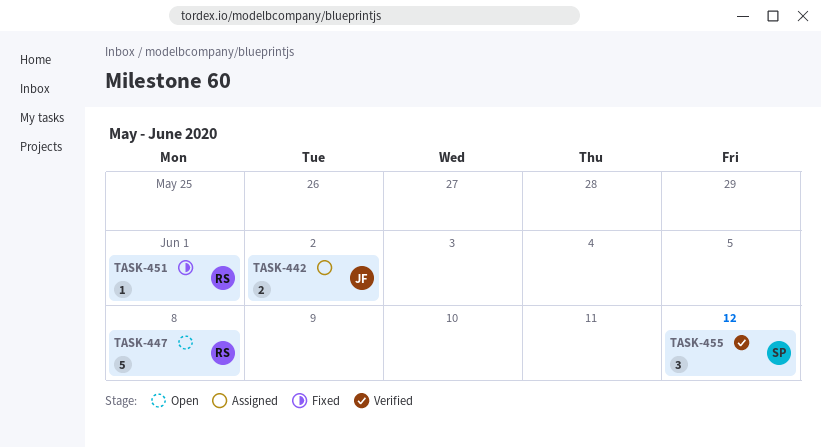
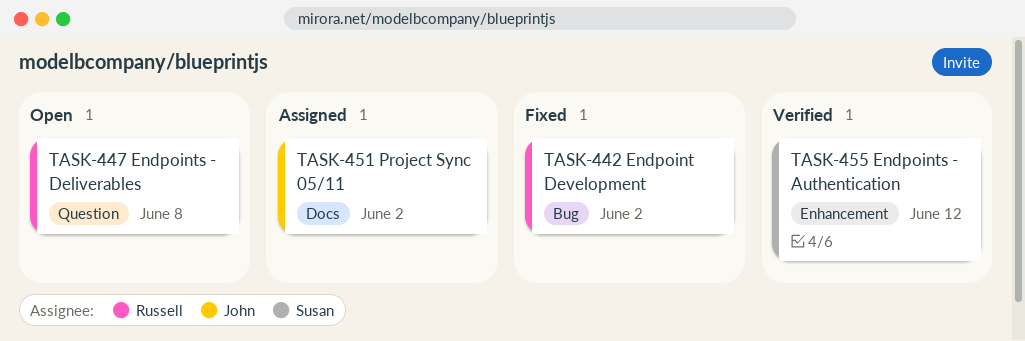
TASK-442, status: Assigned -> Fixed
TASK-442, owner: John -> Russell
TASK-451, status: Fixed -> Assigned
TASK-451, owner: Russell -> John
TASK-451, due: Jun 1 -> Jun 2

